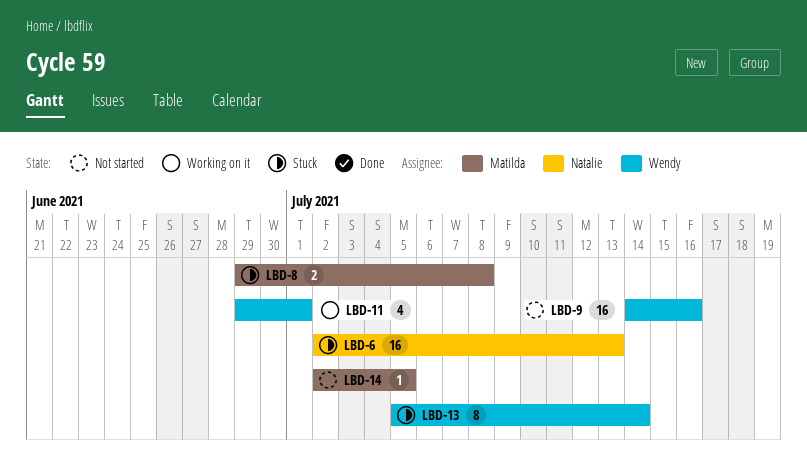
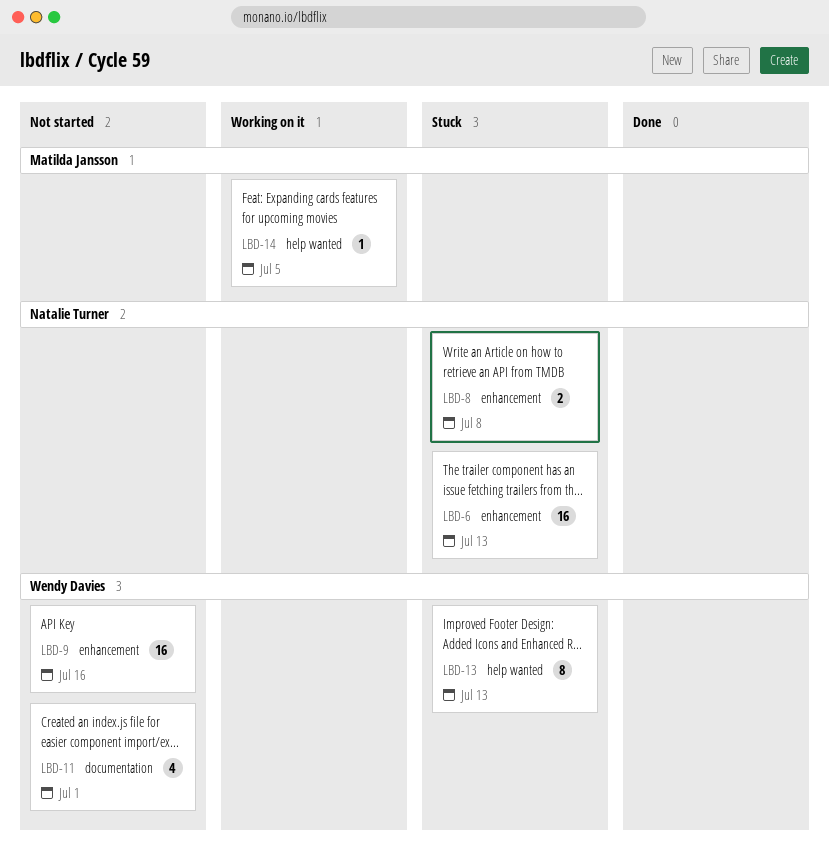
LBD-8, owner: Matilda Jansson -> Natalie Turner
LBD-11, status: Working on it -> Not started
LBD-13, due: Jul 14 -> Jul 13
LBD-14, status: Not started -> Working on it

